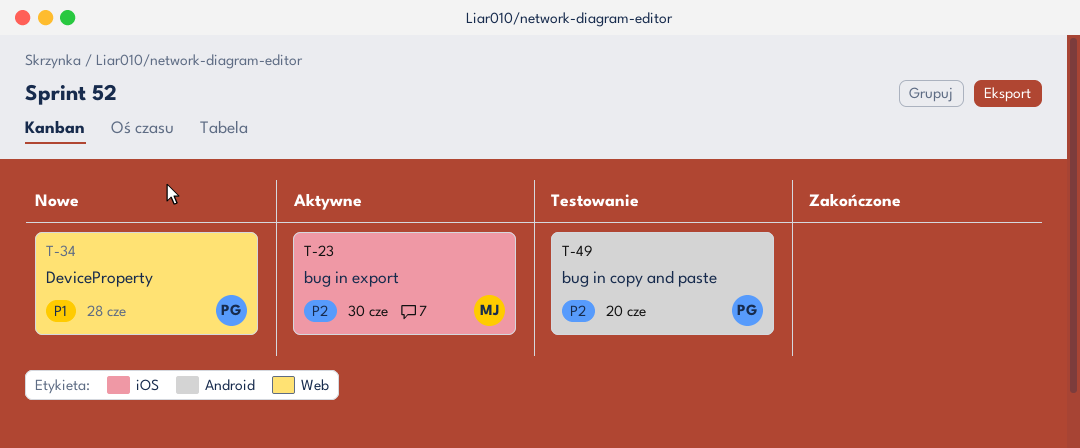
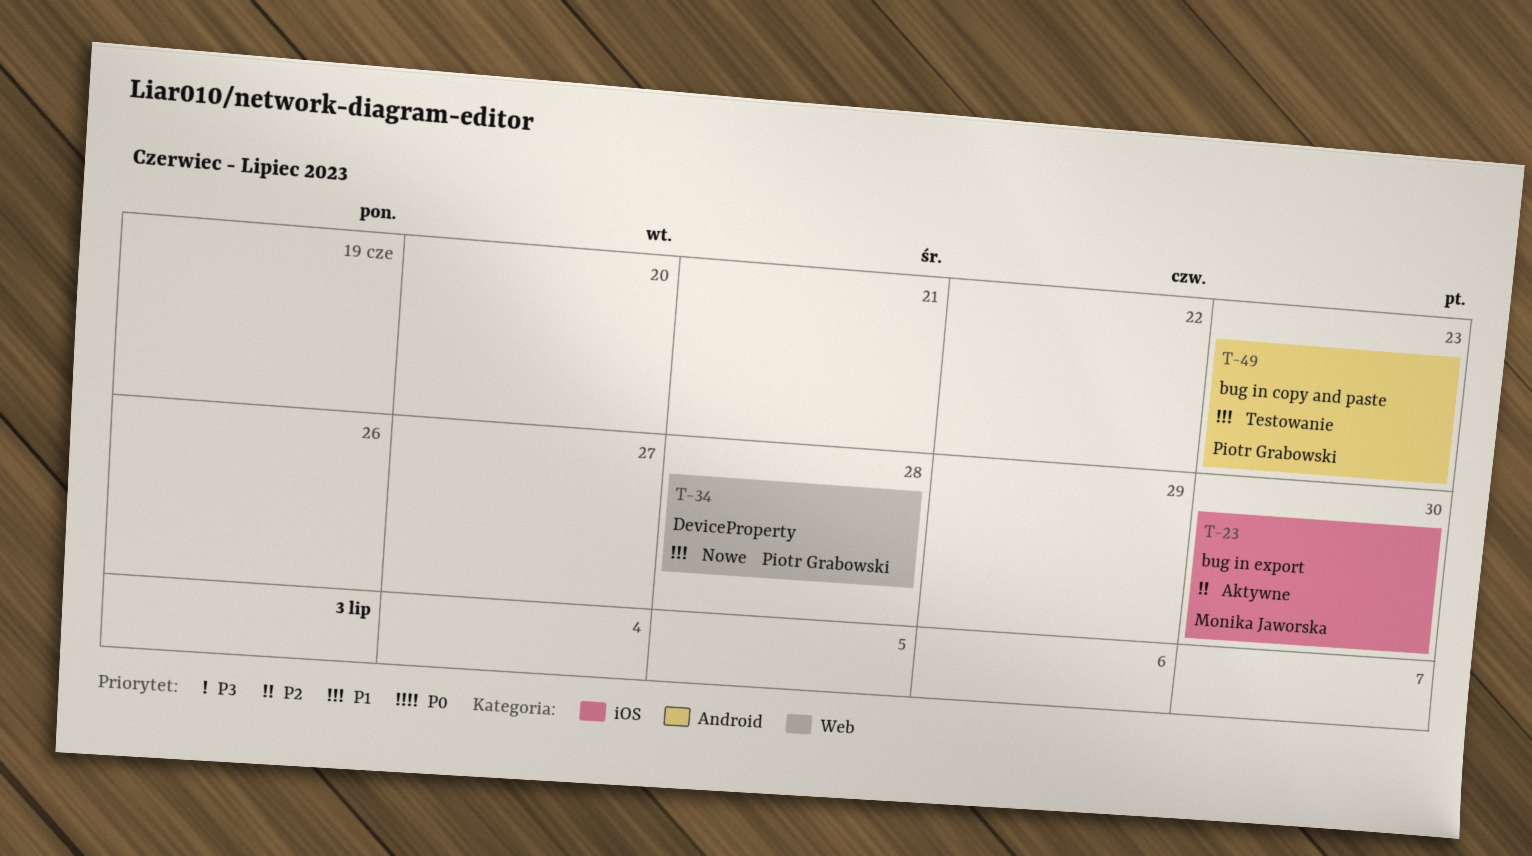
T-49, priority: P2 -> P1
T-49, due: Jun 20 -> Jun 23

